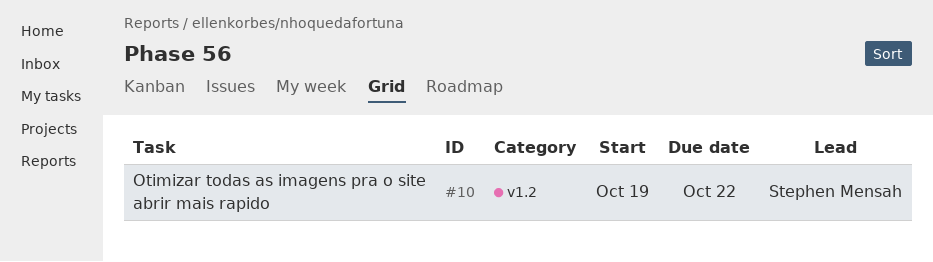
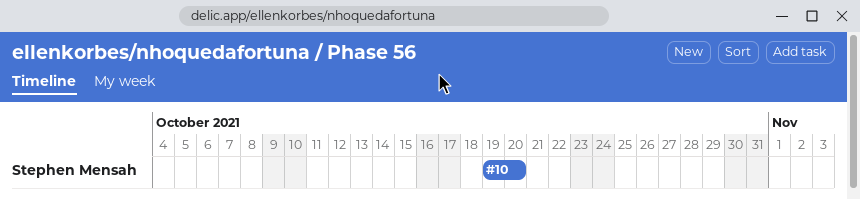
#10, due: Oct 22 -> Oct 20

